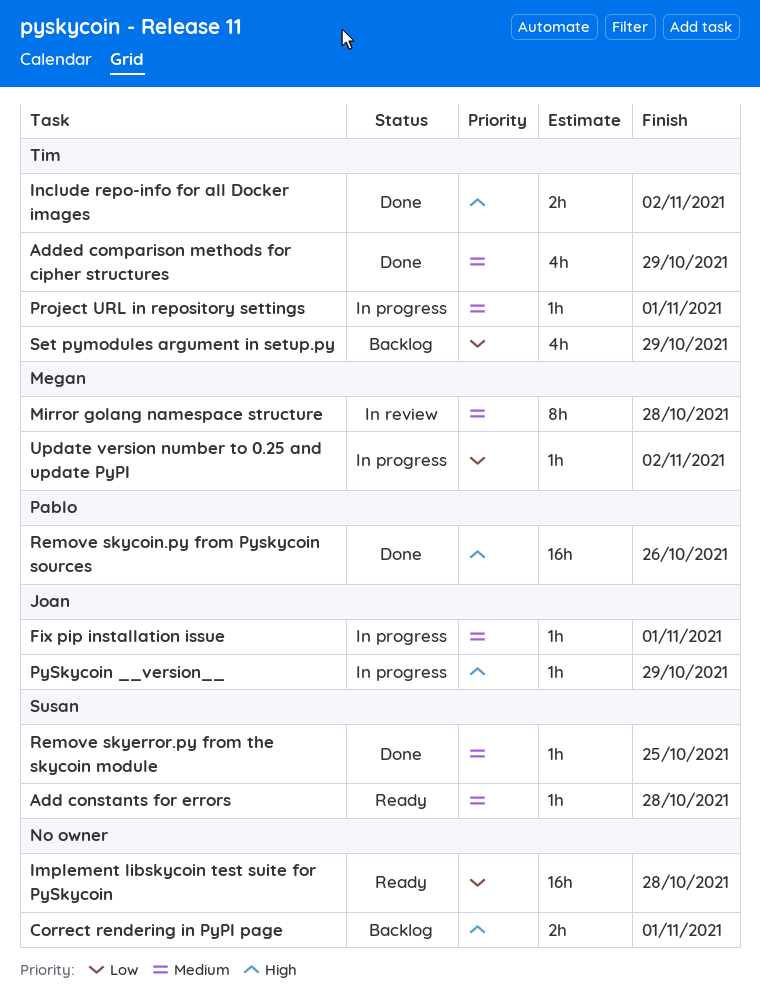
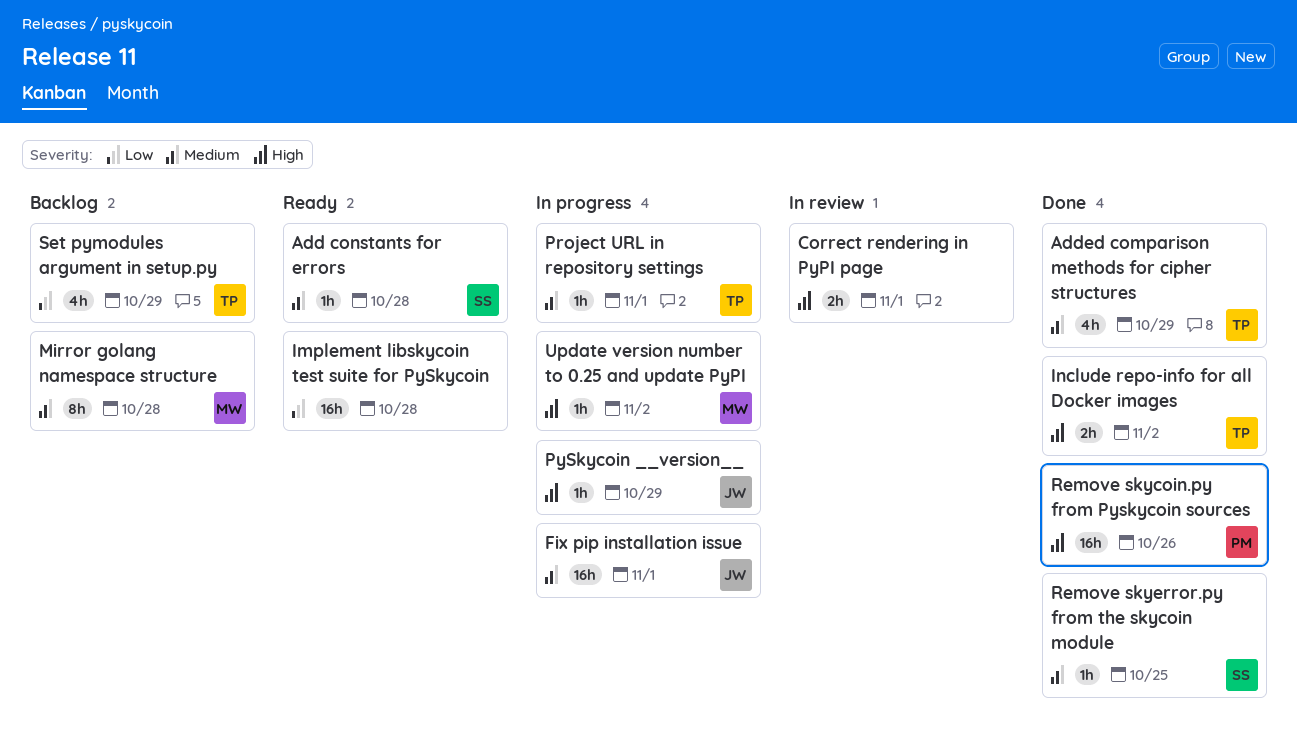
Correct rendering in PyPI page, status: Backlog -> In review
Fix pip installation issue, estimate: 1h -> 16h
Mirror golang namespace structure, status: In review -> Backlog
Update version number to 0.25 and update PyPI, priority: Low -> High

